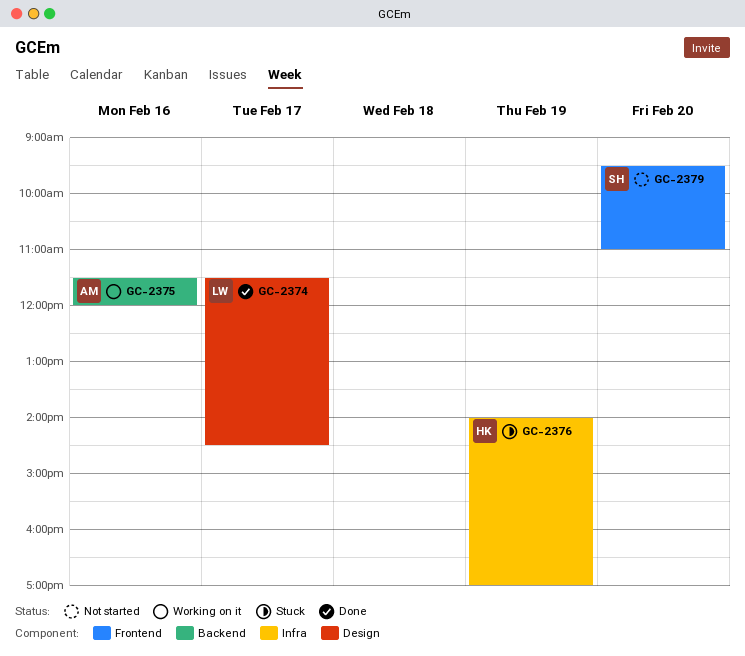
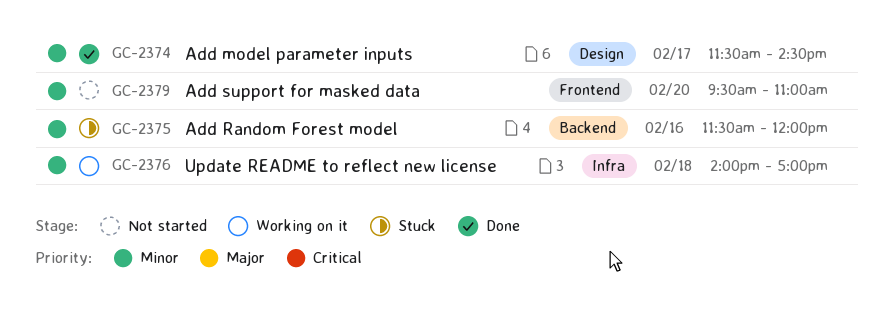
GC-2375, status: Working on it -> Stuck
GC-2376, status: Stuck -> Working on it
GC-2376, day: Feb 19 -> Feb 18

